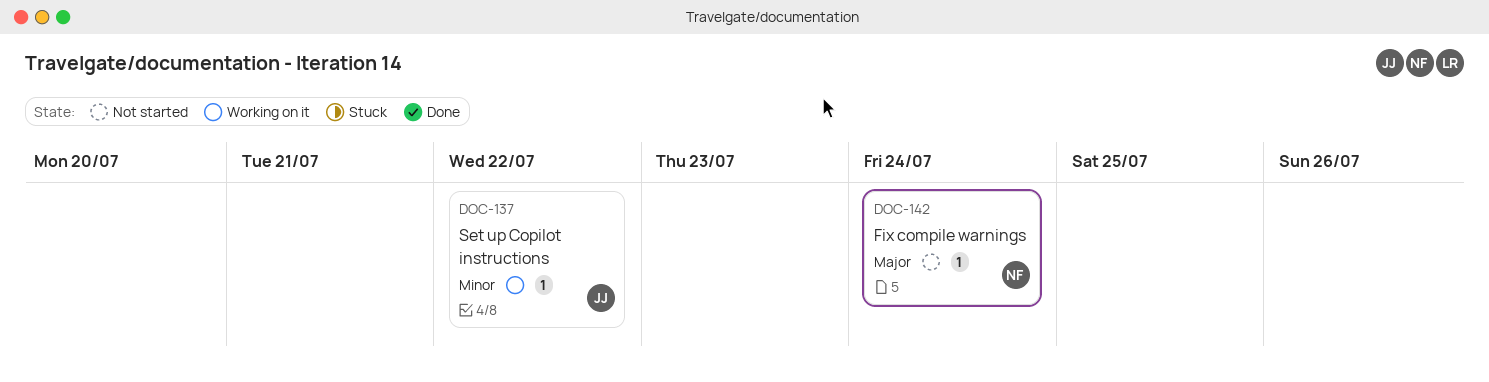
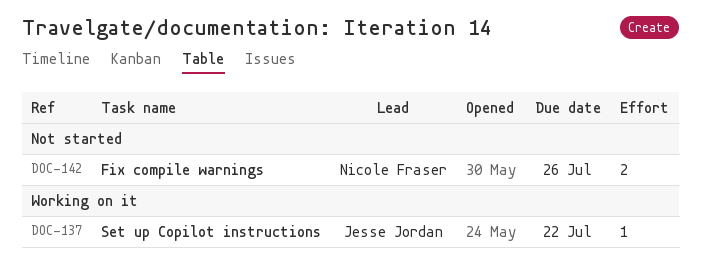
DOC-142, estimate: 1 -> 2
DOC-142, due: Jul 24 -> Jul 26

